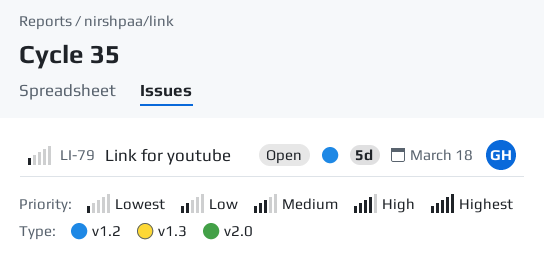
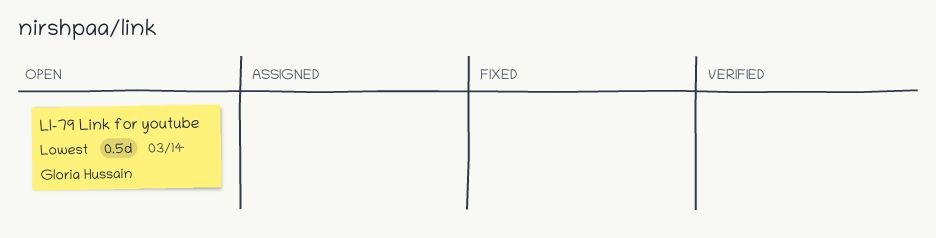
LI-79, estimate: 5d -> 0.5d
LI-79, due: Mar 18 -> Mar 14

